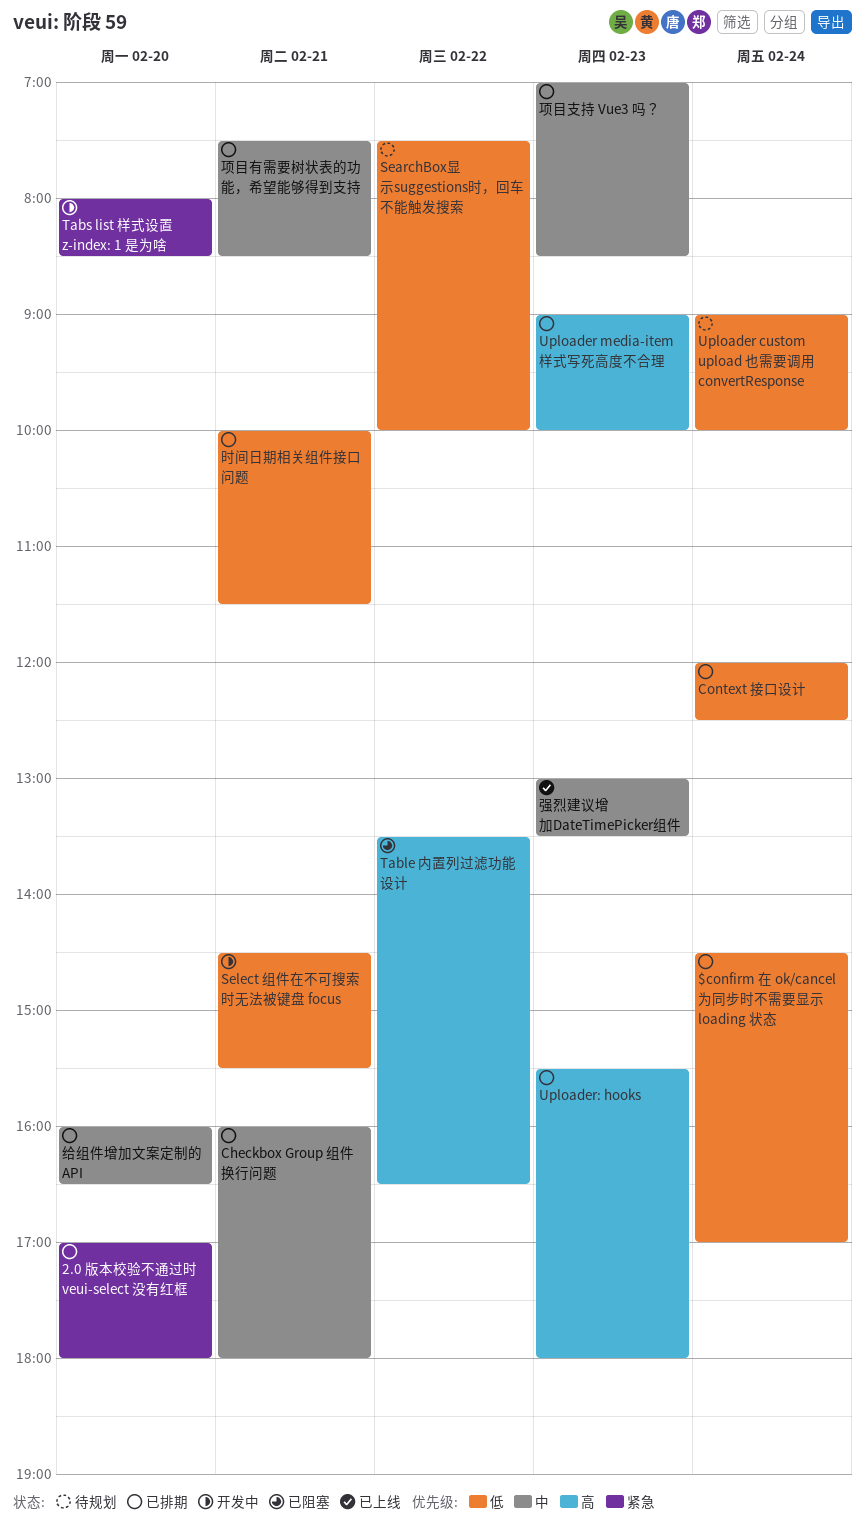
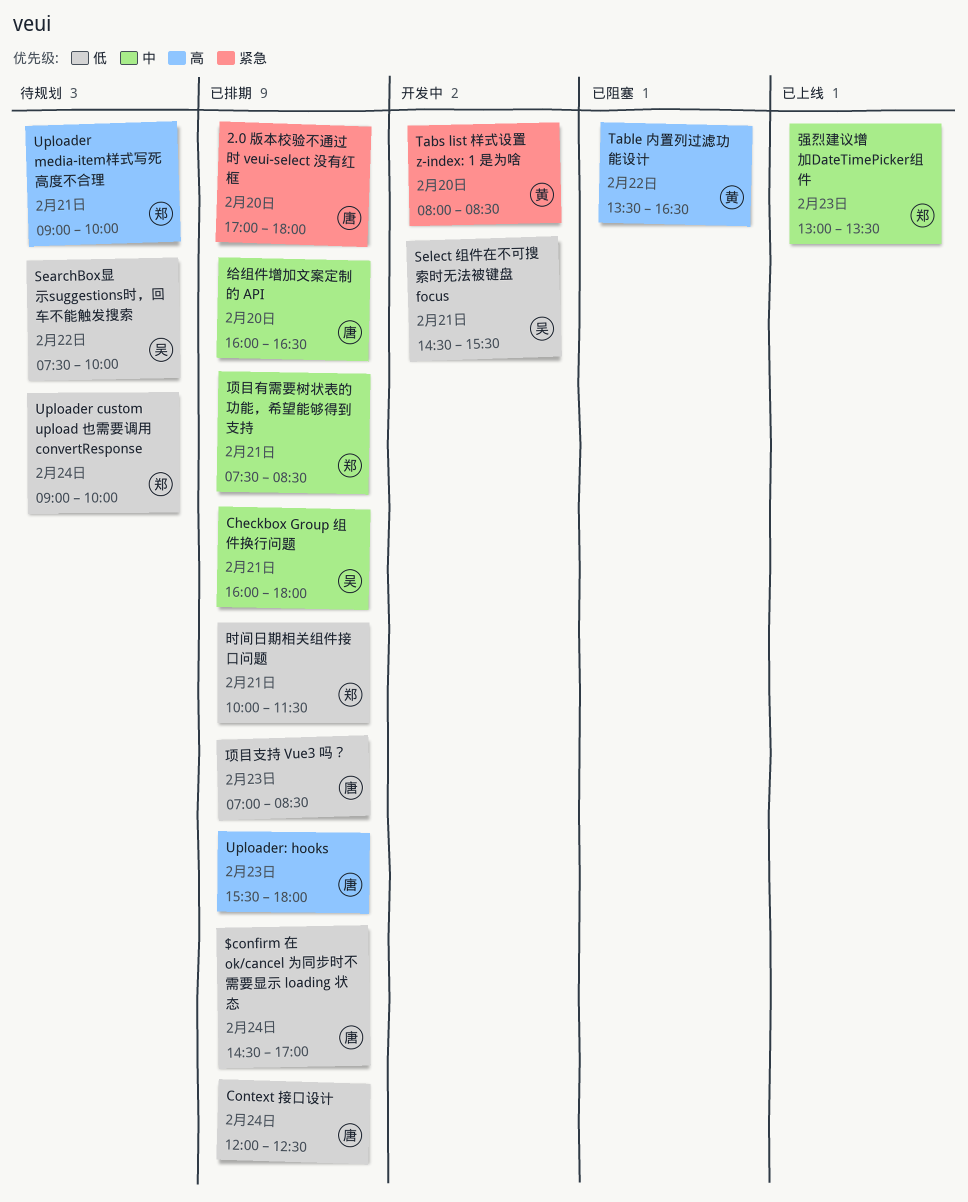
Uploader media-item样式写死高度不合理, status: 已排期 -> 待规划
Uploader media-item样式写死高度不合理, day: Feb 23 -> Feb 21
项目支持 Vue3 吗？, priority: 中 -> 低

